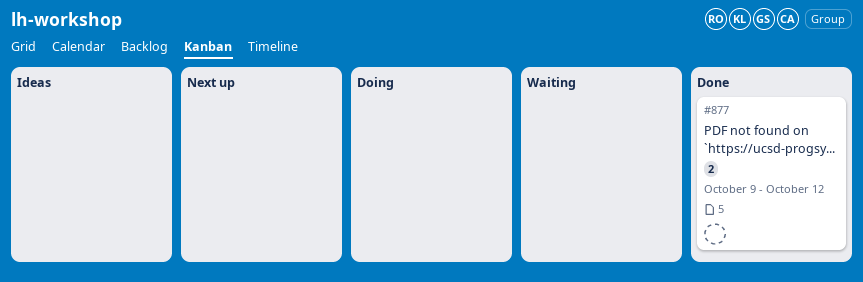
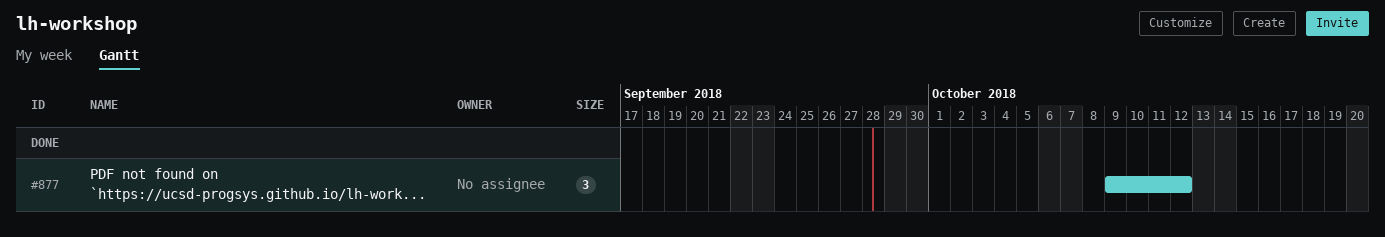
#877, estimate: 2 -> 3

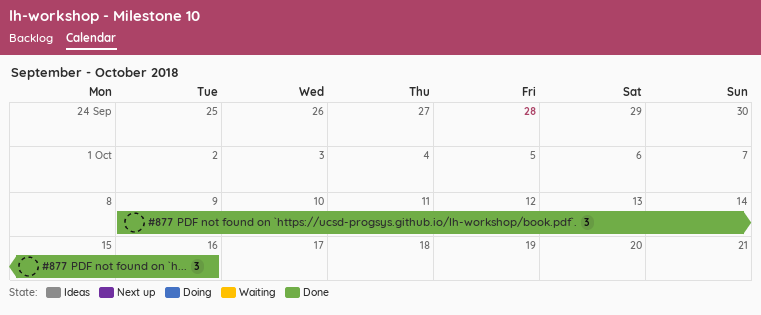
#877, due: Oct 12 -> Oct 16

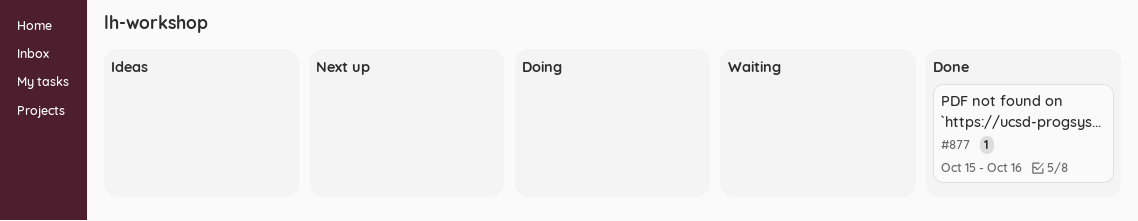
#877, estimate: 3 -> 1
#877, start: Oct 9 -> Oct 15

